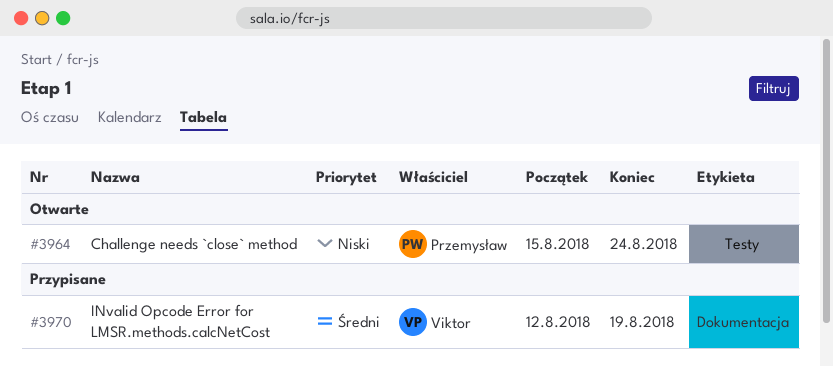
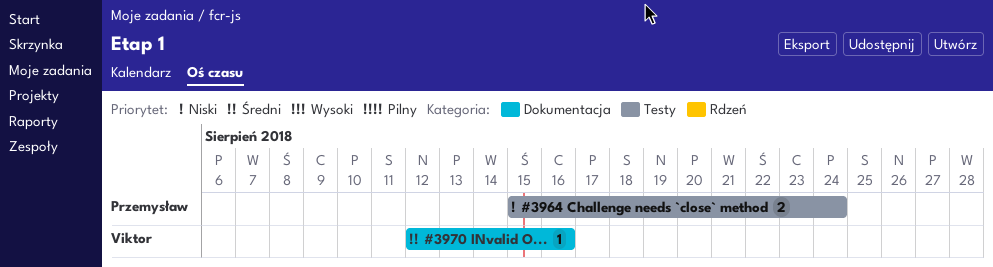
#3970, due: Aug 19 -> Aug 16

